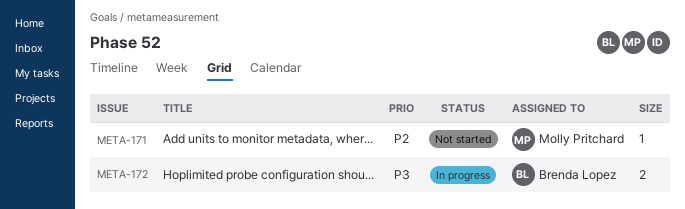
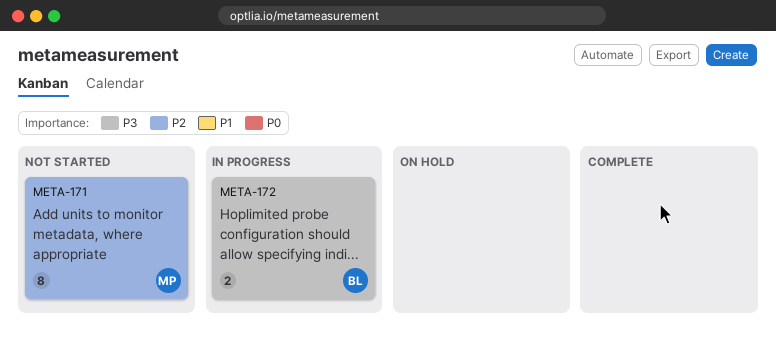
META-171, estimate: 1 -> 8

